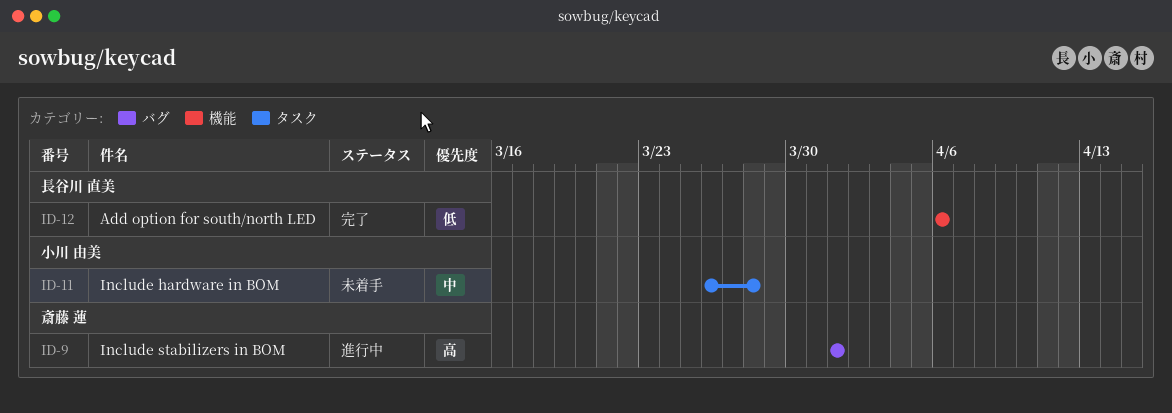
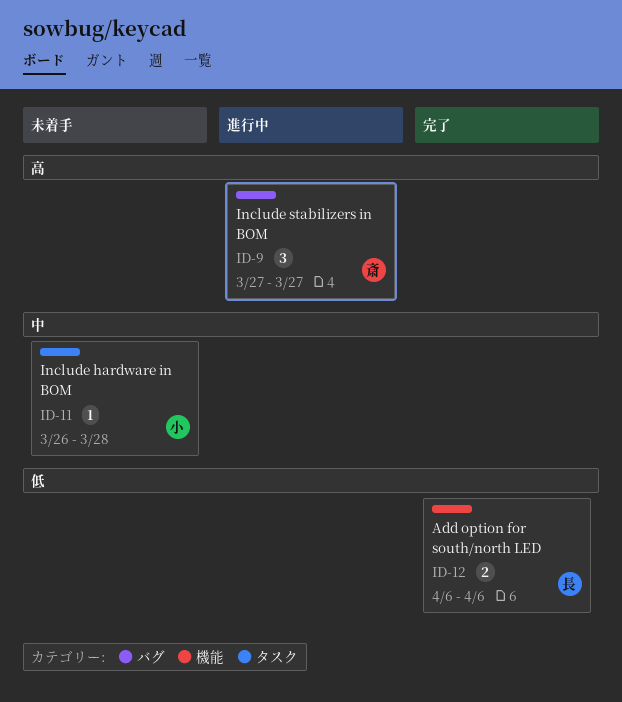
ID-9, start: Apr 1 -> Mar 27
ID-9, due: Apr 1 -> Mar 27

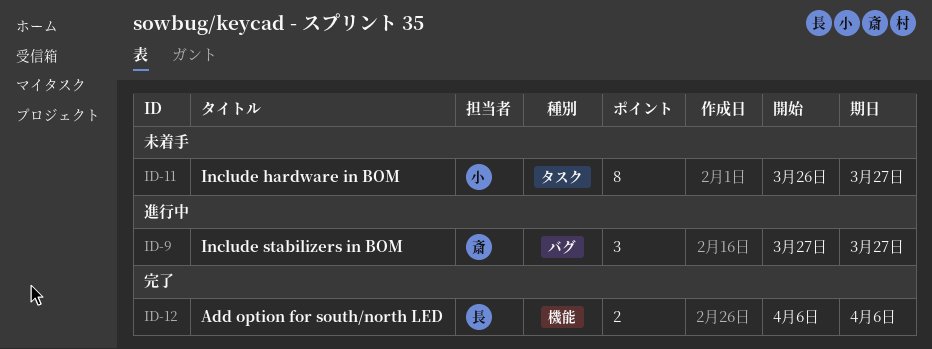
ID-11, estimate: 1 -> 8
ID-11, due: Mar 28 -> Mar 27

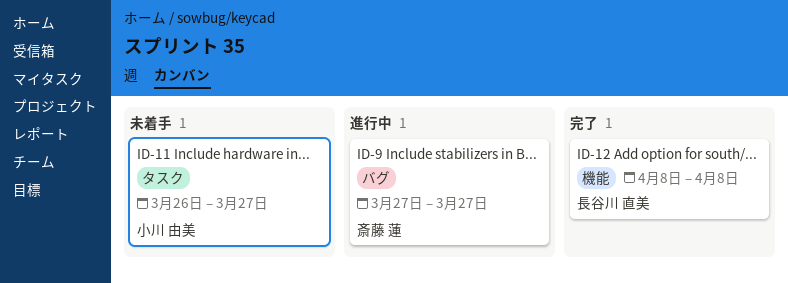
ID-12, start: Apr 6 -> Apr 8
ID-12, due: Apr 6 -> Apr 8

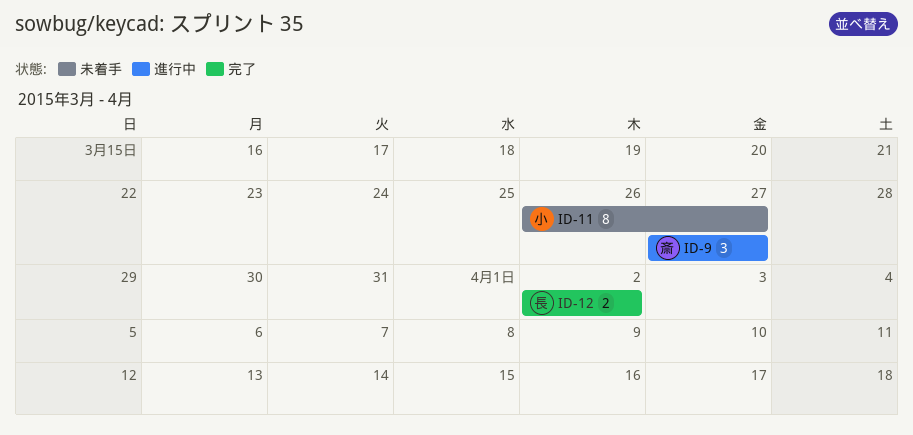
ID-12, start: Apr 8 -> Apr 2
ID-12, due: Apr 8 -> Apr 2

